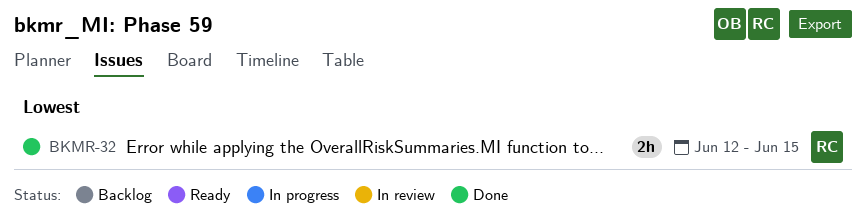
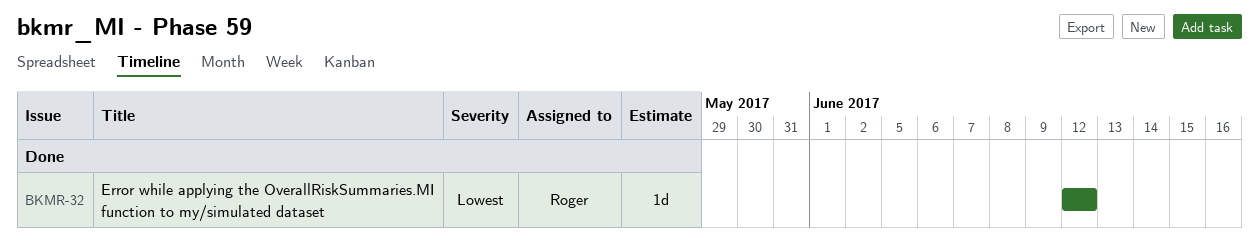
BKMR-32, estimate: 2h -> 1d
BKMR-32, due: Jun 15 -> Jun 12

